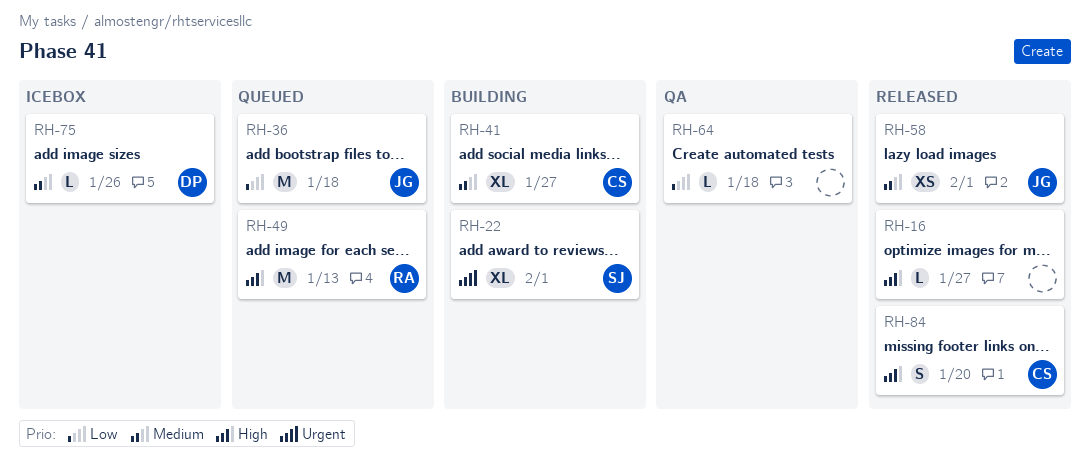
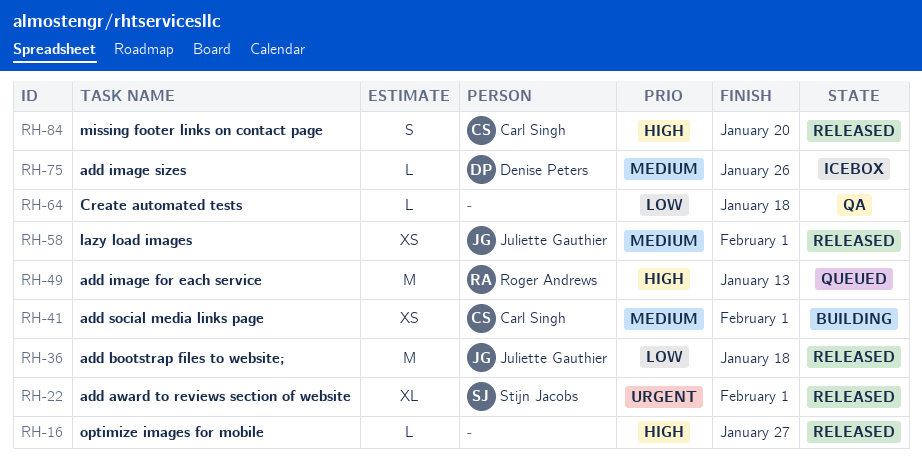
RH-22, status: Building -> Released
RH-36, status: Queued -> Released
RH-41, estimate: XL -> XS
RH-41, due: Jan 27 -> Feb 1

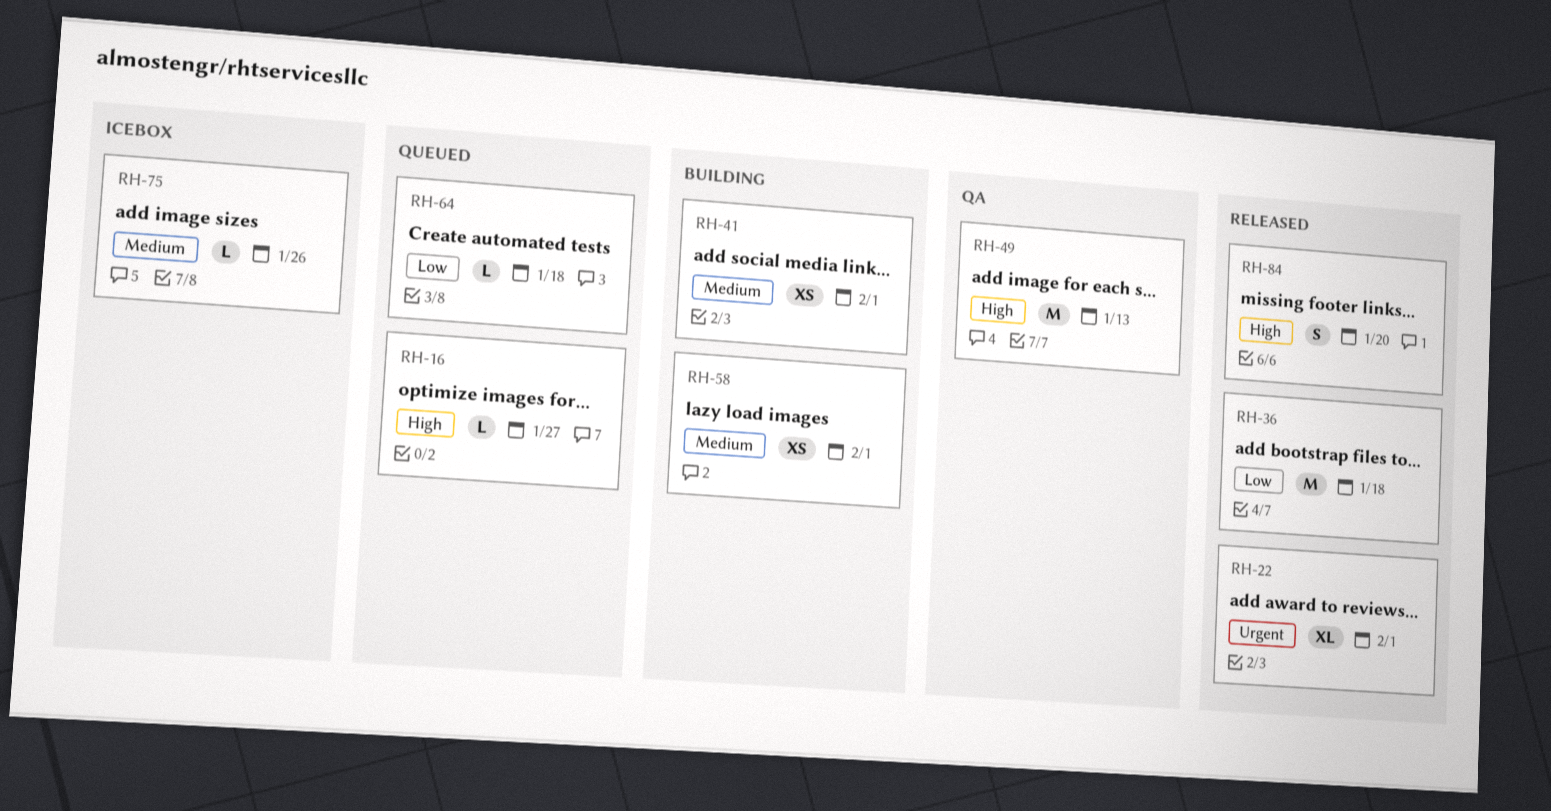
RH-16, status: Released -> Queued
RH-49, status: Queued -> QA
RH-58, status: Released -> Building
RH-64, status: QA -> Queued

